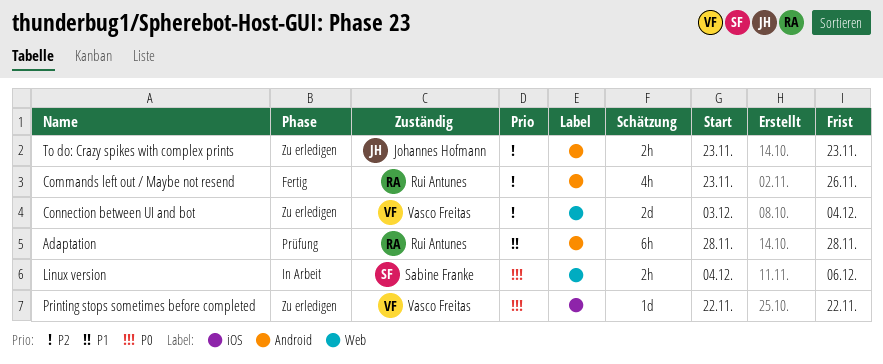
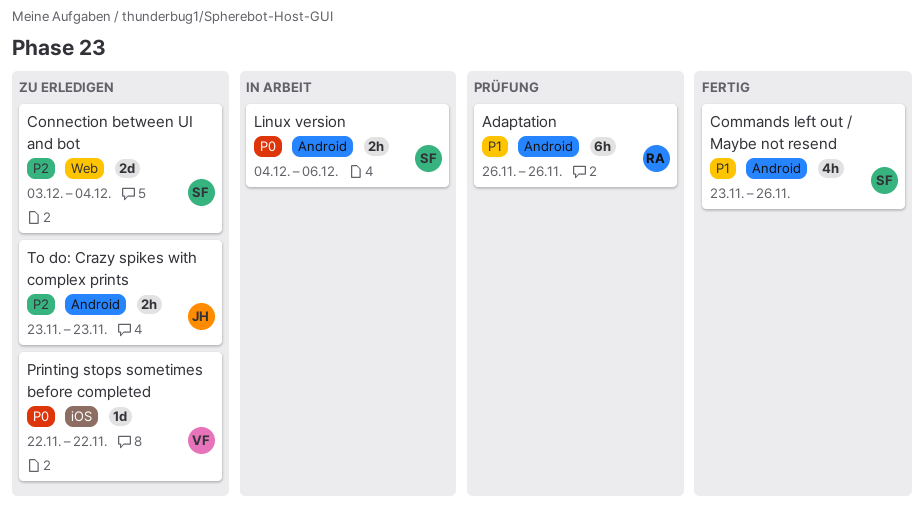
Adaptation, start: Nov 28 -> Nov 26
Adaptation, due: Nov 28 -> Nov 26
Commands left out / Maybe not resend, owner: Rui Antunes -> Sabine Franke
Commands left out / Maybe not resend, priority: P2 -> P1
Connection between UI and bot, owner: Vasco Freitas -> Sabine Franke
Linux version, label: Web -> Android

